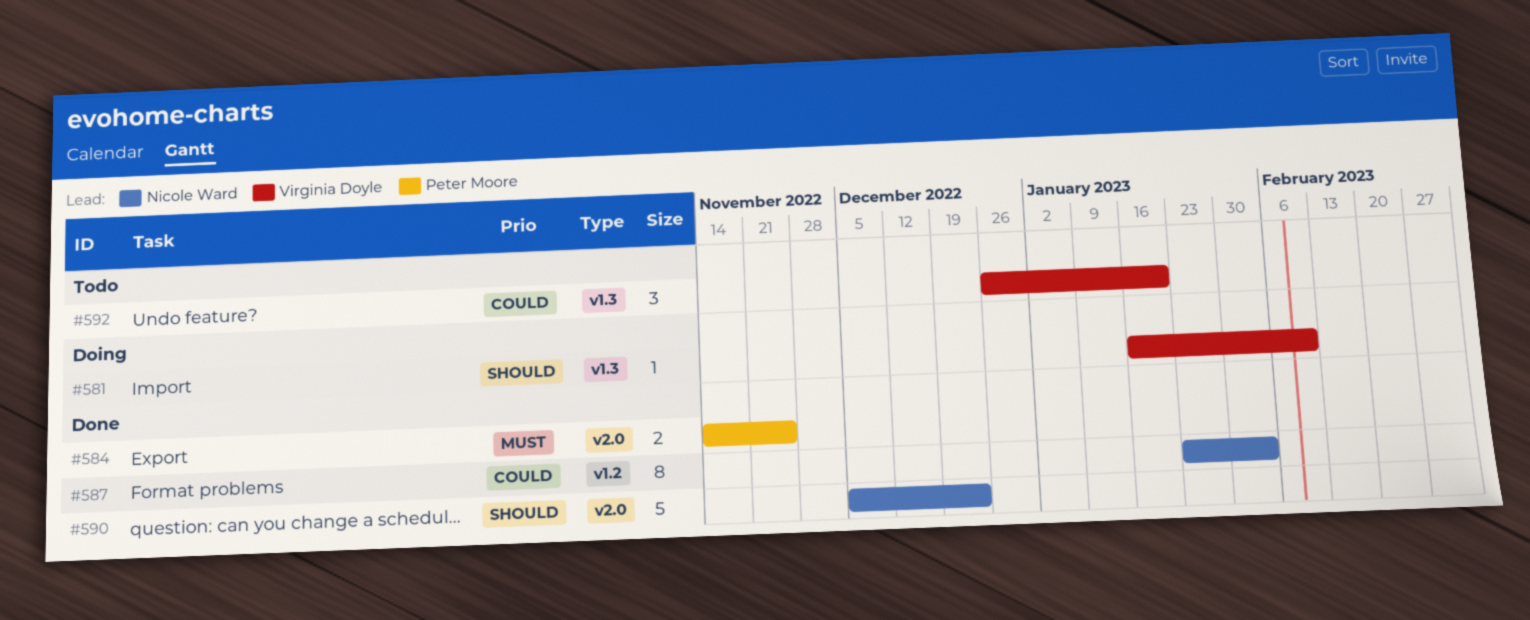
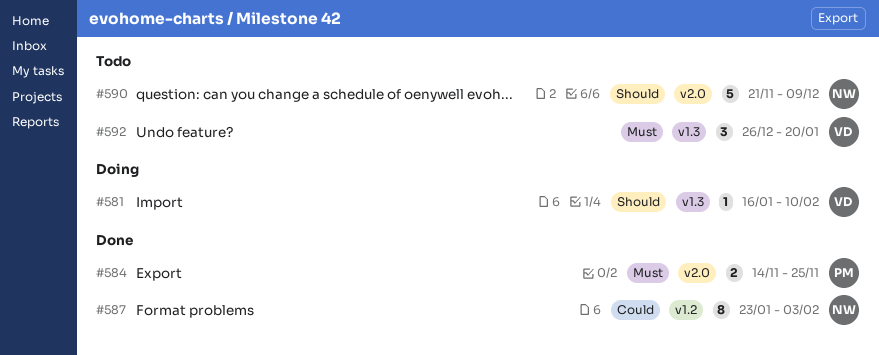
#590, status: Done -> Todo
#590, start: Dec 5 -> Nov 21
#590, due: Dec 23 -> Dec 9
#592, priority: Could -> Must

